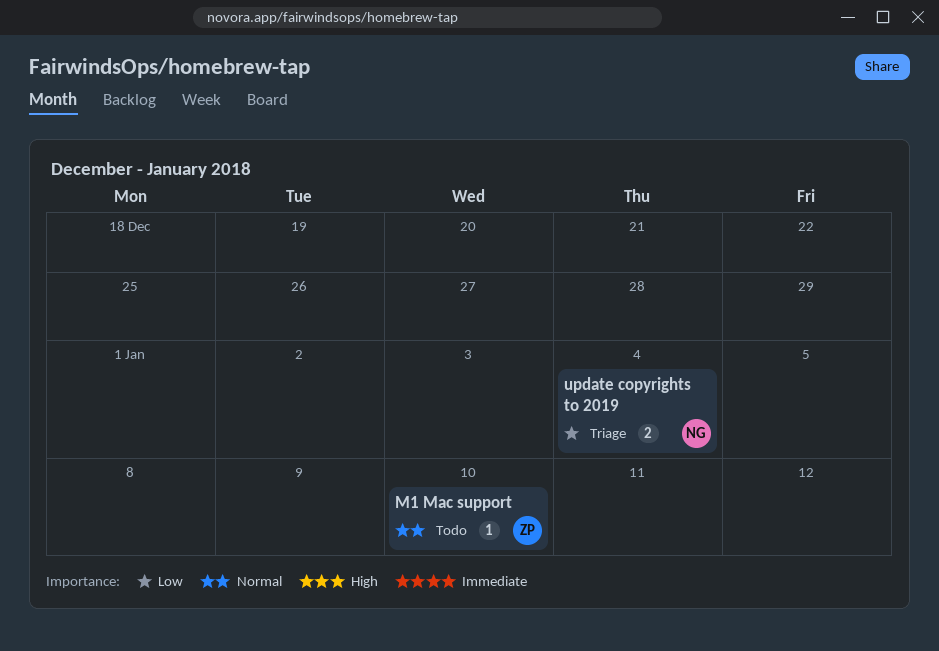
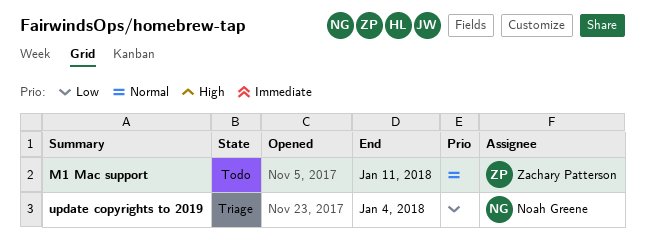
M1 Mac support, due: Jan 10 -> Jan 11

